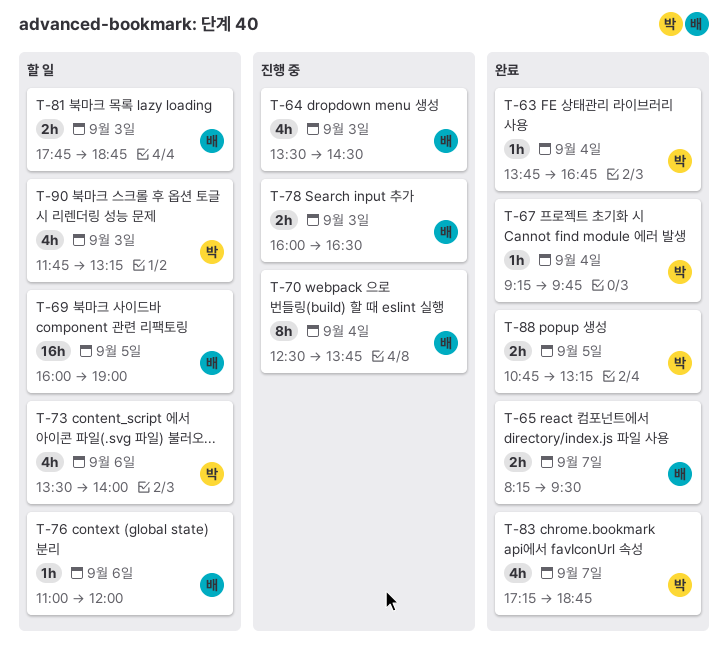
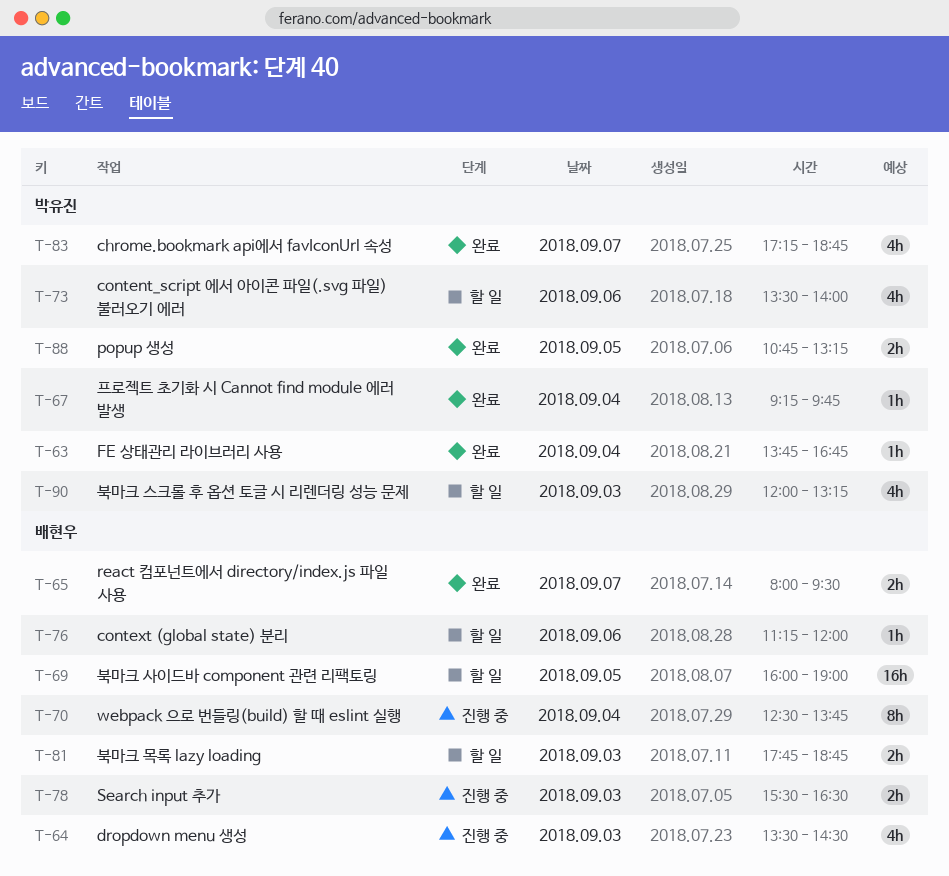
T-65, begins: 08:15 -> 08:00
T-76, begins: 11:00 -> 11:15
T-78, begins: 16:00 -> 15:30
T-90, begins: 11:45 -> 12:00

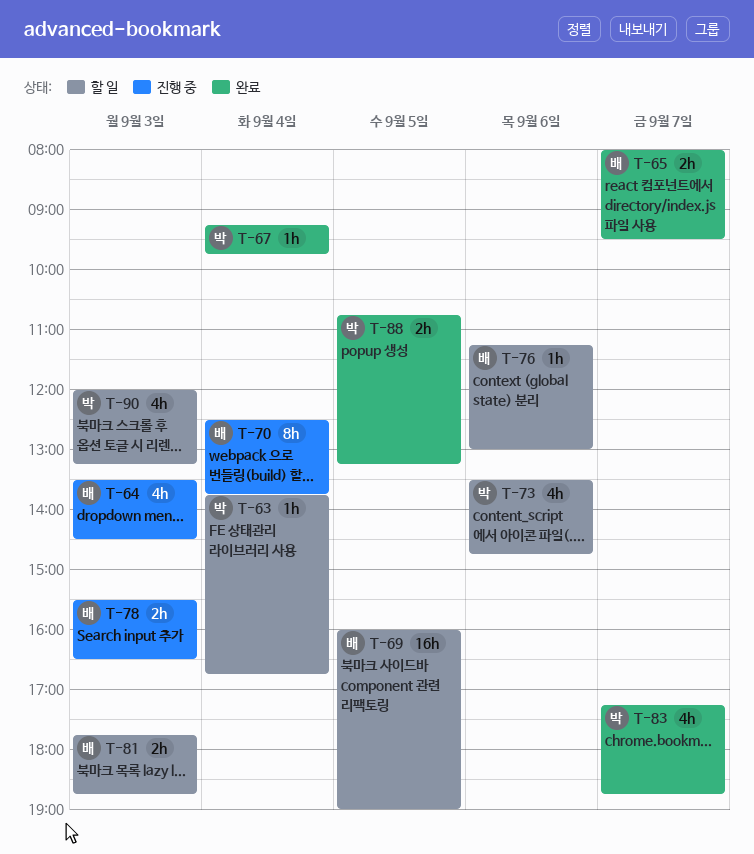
T-63, status: 완료 -> 할 일
T-73, ends: 14:00 -> 14:45
T-76, ends: 12:00 -> 13:00

